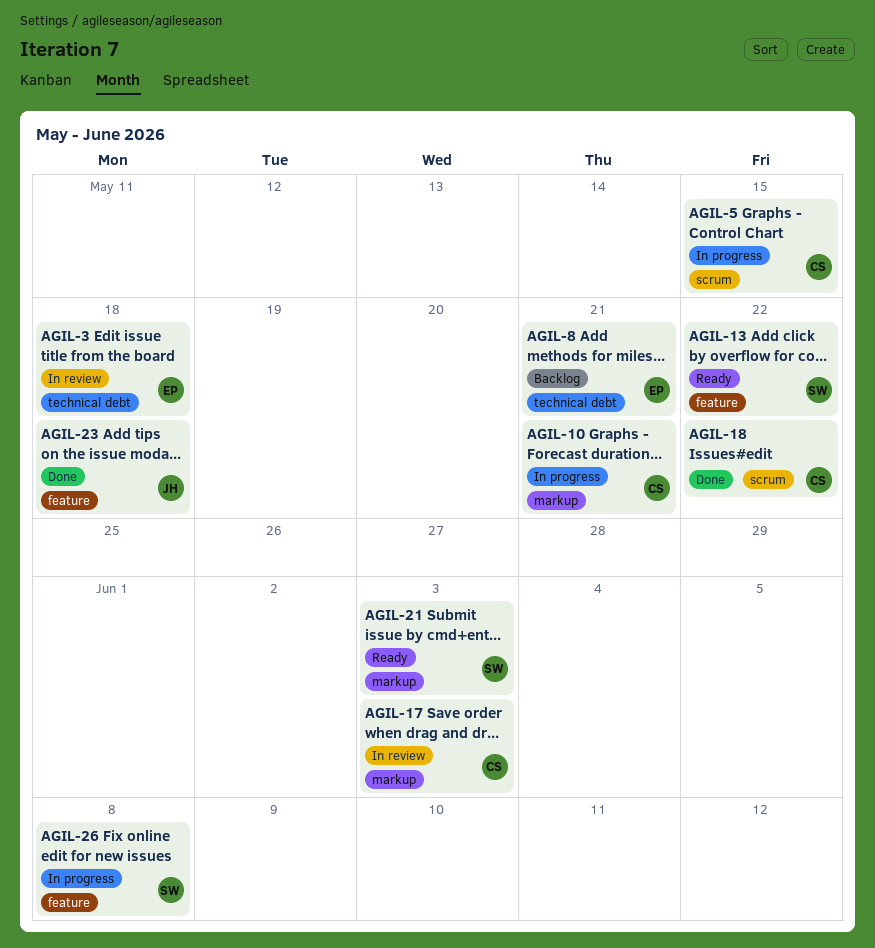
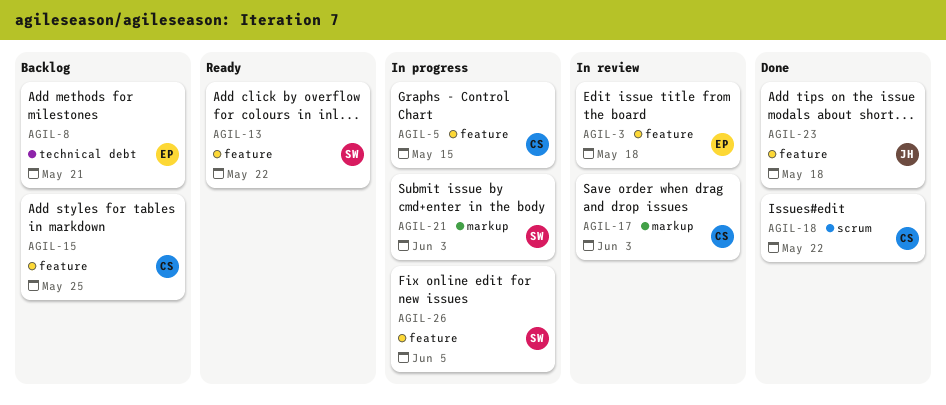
AGIL-3, label: technical debt -> feature
AGIL-5, label: scrum -> feature
AGIL-10: present -> none
AGIL-15: none -> present
AGIL-21, status: Ready -> In progress
AGIL-26, due: Jun 8 -> Jun 5

